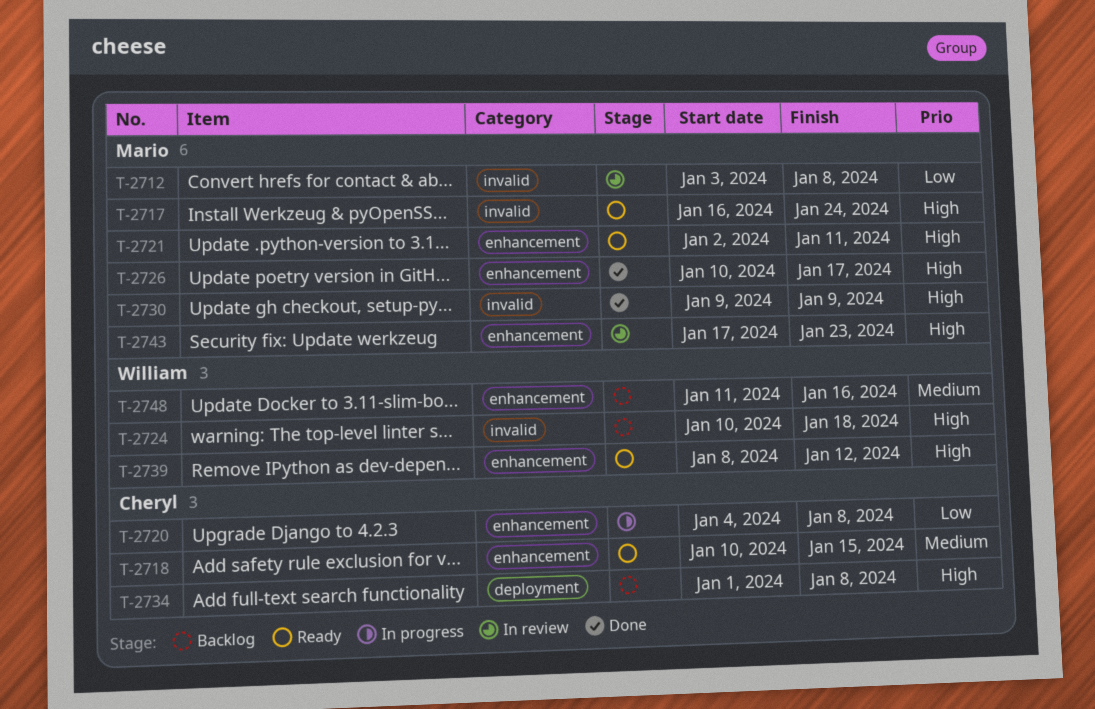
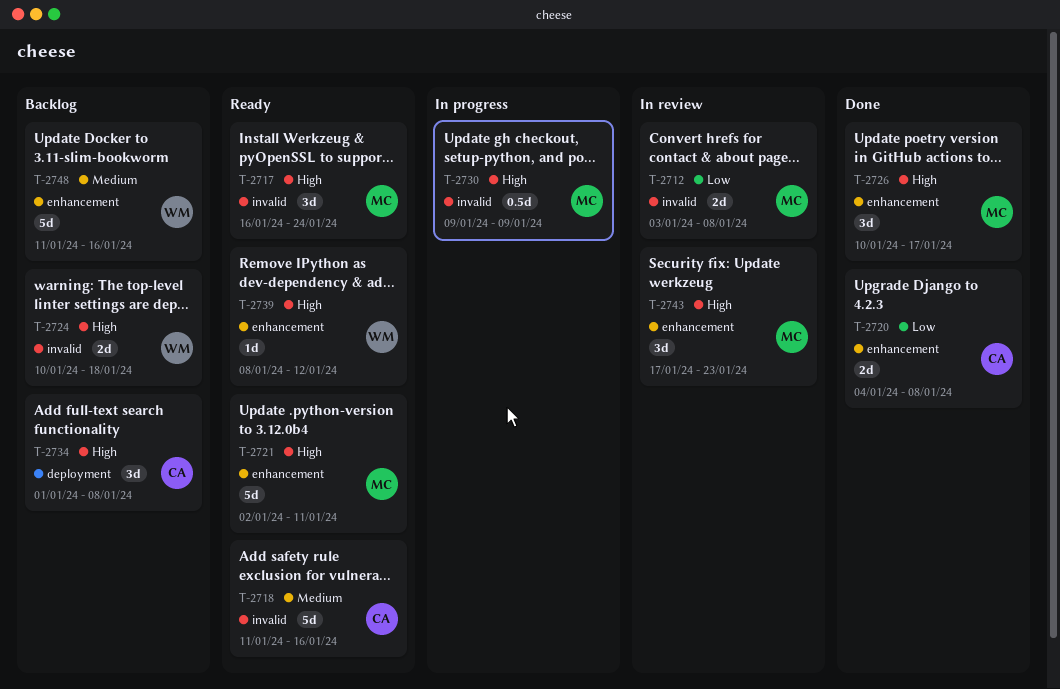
T-2718, label: enhancement -> invalid
T-2718, start: Jan 10 -> Jan 11
T-2718, due: Jan 15 -> Jan 16
T-2720, status: In progress -> Done
T-2730, status: Done -> In progress

